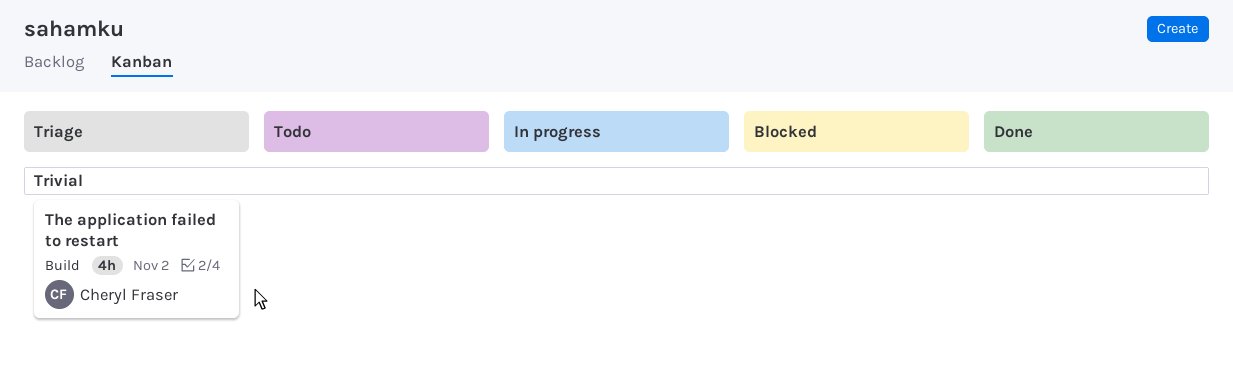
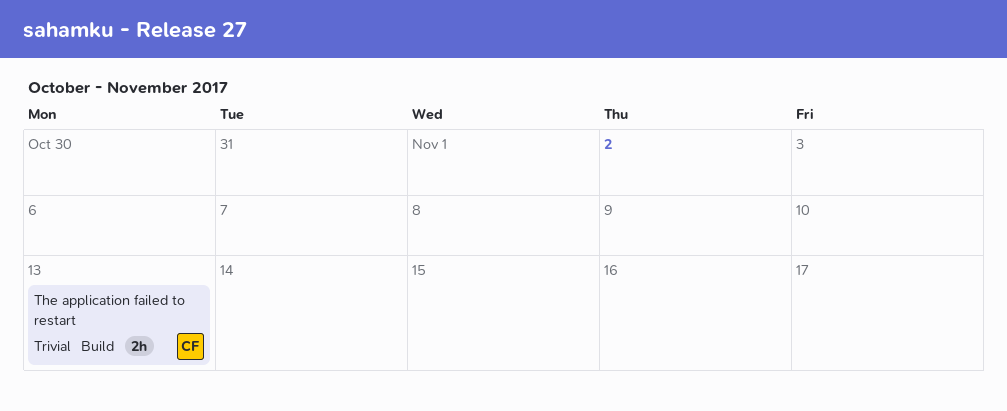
The application failed to restart, estimate: 4h -> 2h
The application failed to restart, due: Nov 2 -> Nov 13

